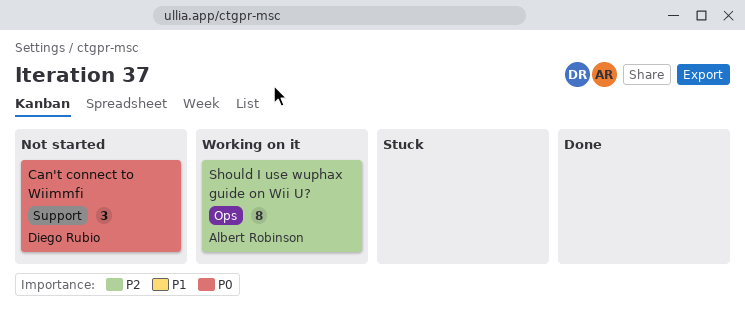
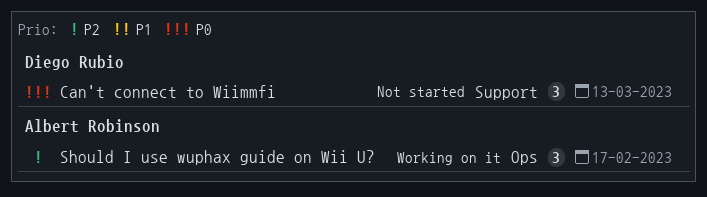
Should I use wuphax guide on Wii U?, estimate: 8 -> 3

